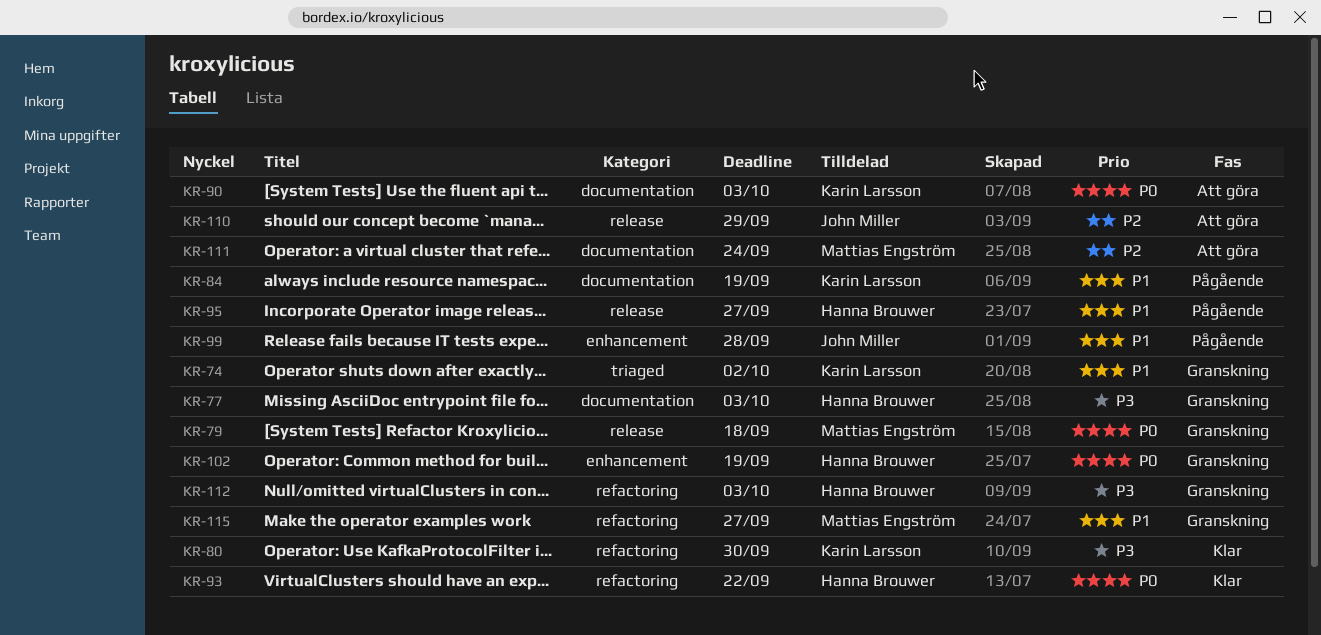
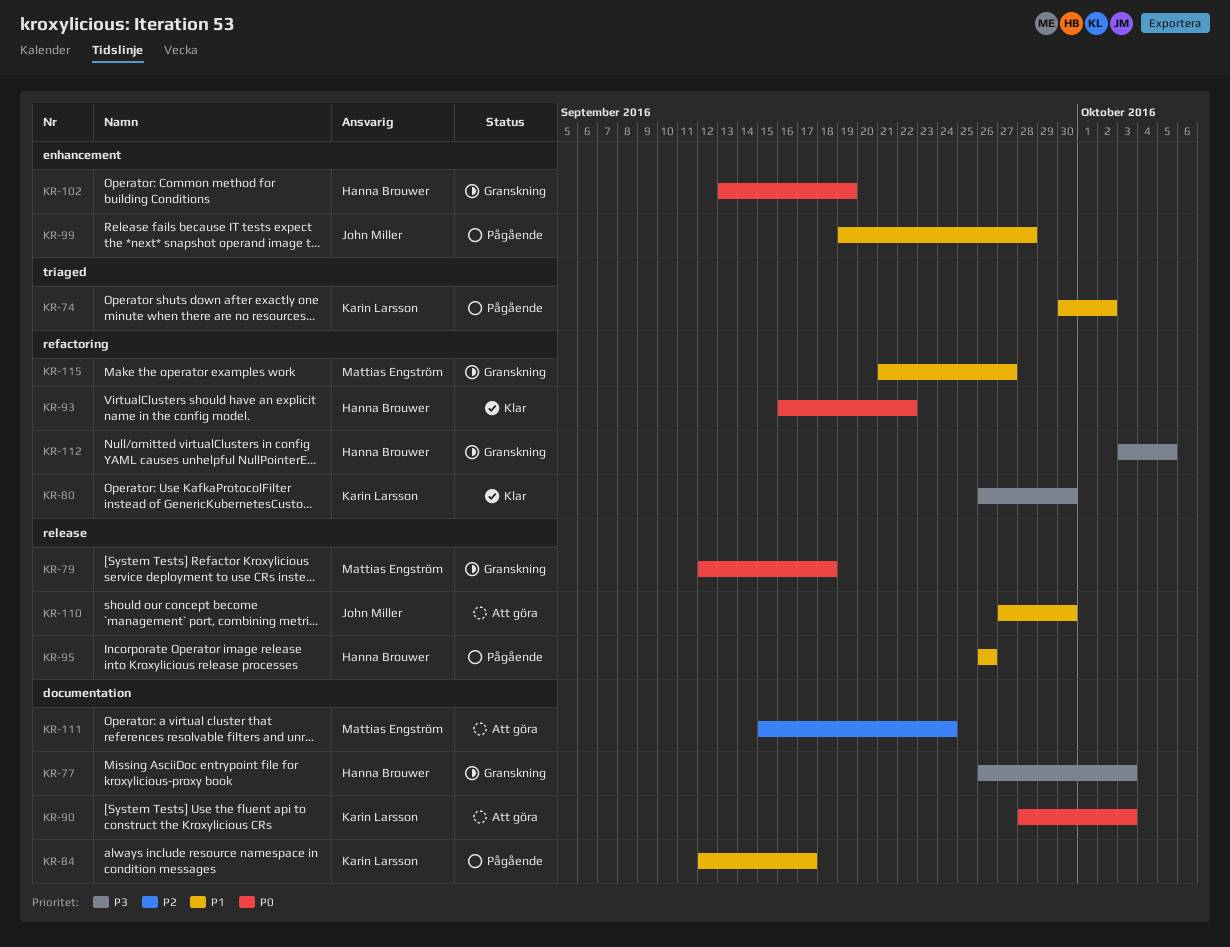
KR-74, status: Granskning -> Pågående
KR-84, due: Sep 19 -> Sep 17
KR-95, due: Sep 27 -> Sep 26
KR-110, priority: P2 -> P1
KR-110, due: Sep 29 -> Sep 30
KR-112, due: Oct 3 -> Oct 5

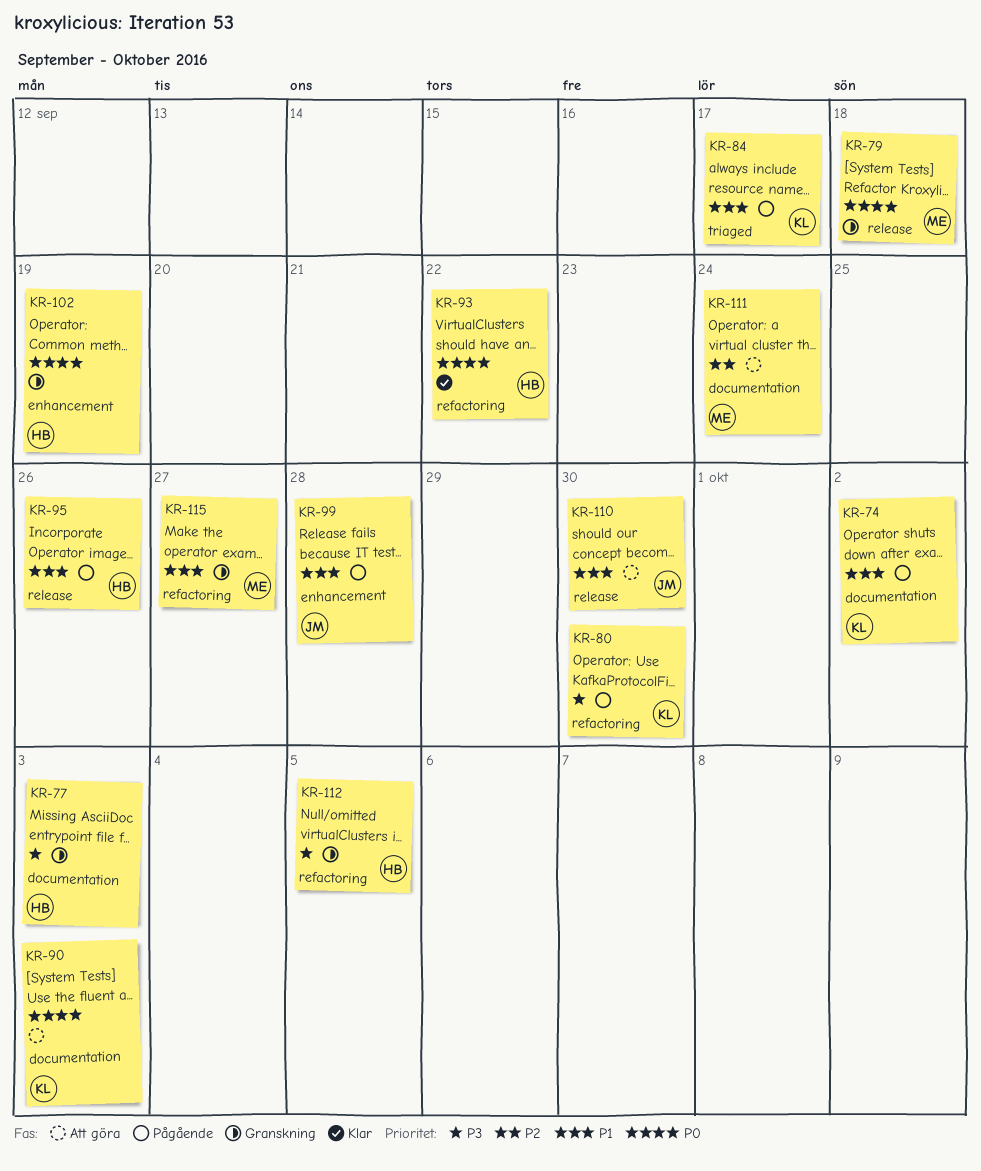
KR-74, label: triaged -> documentation
KR-80, status: Klar -> Pågående
KR-84, label: documentation -> triaged

